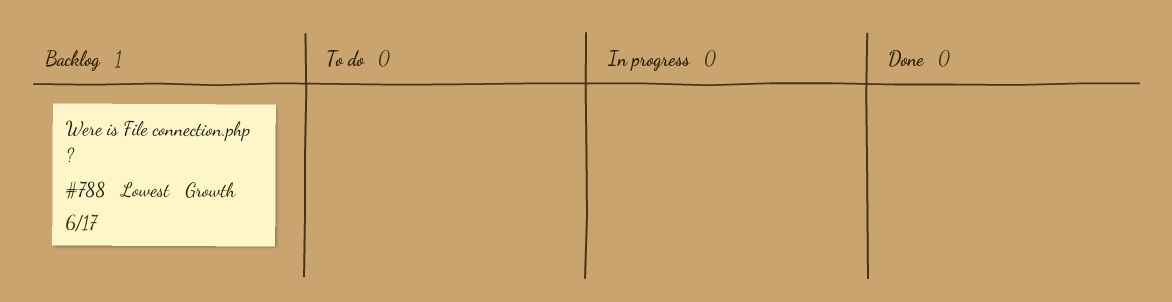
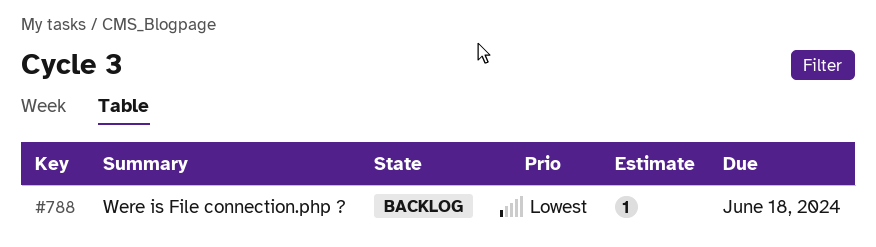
#788, due: Jun 17 -> Jun 18

